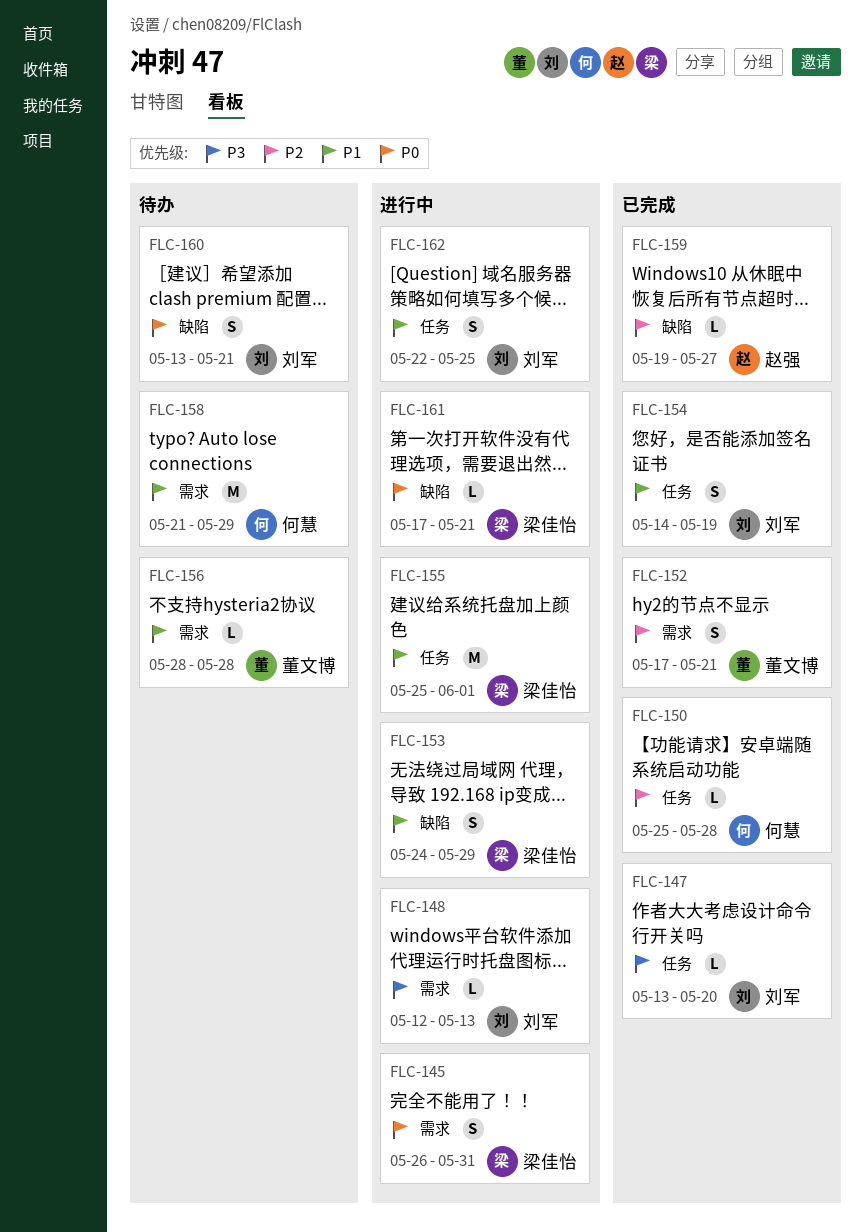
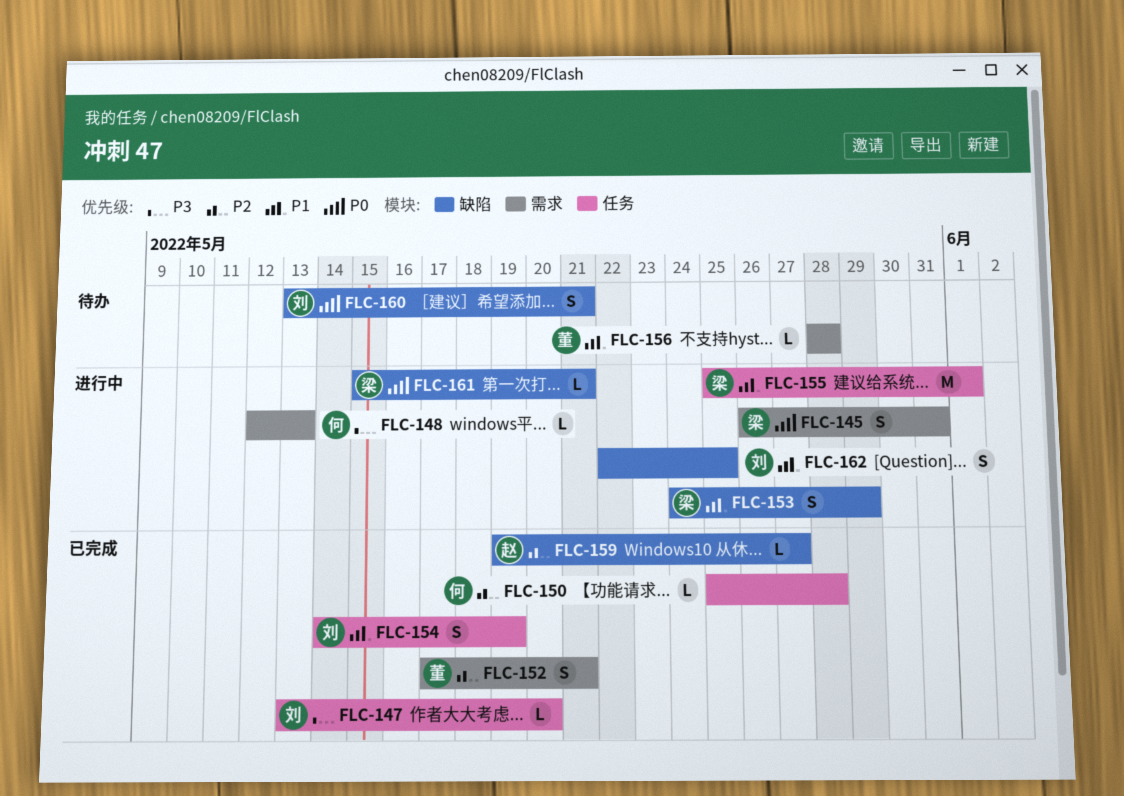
FLC-148, owner: 刘军 -> 何慧
FLC-158: present -> none
FLC-161, start: May 17 -> May 15
FLC-162, label: 任务 -> 缺陷

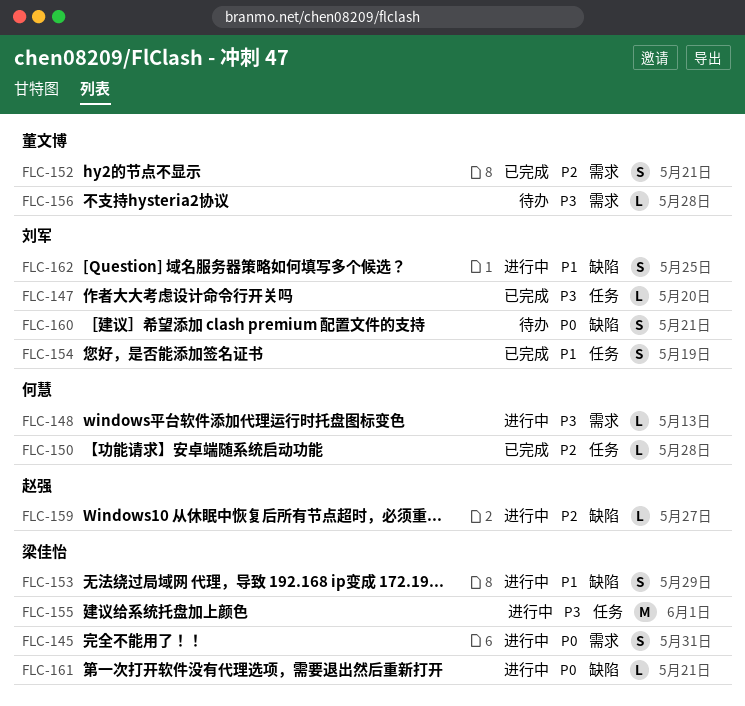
FLC-155, priority: P1 -> P3
FLC-156, priority: P1 -> P3
FLC-159, status: 已完成 -> 进行中

